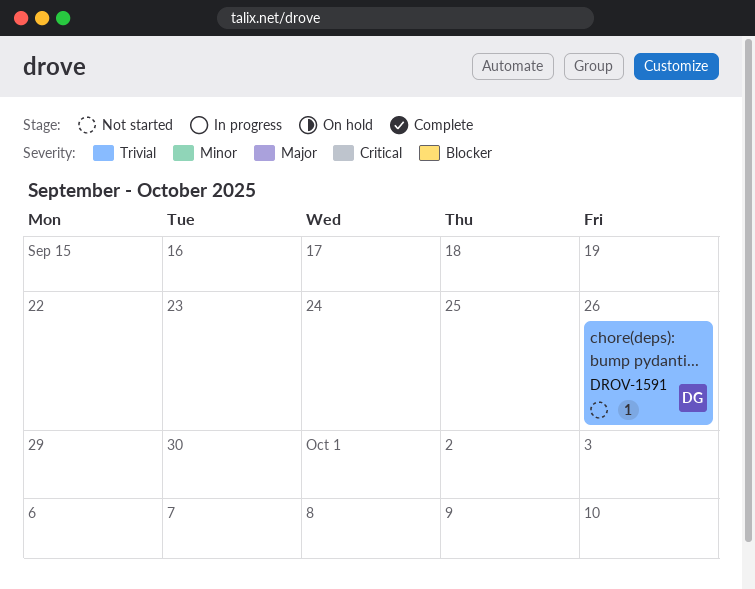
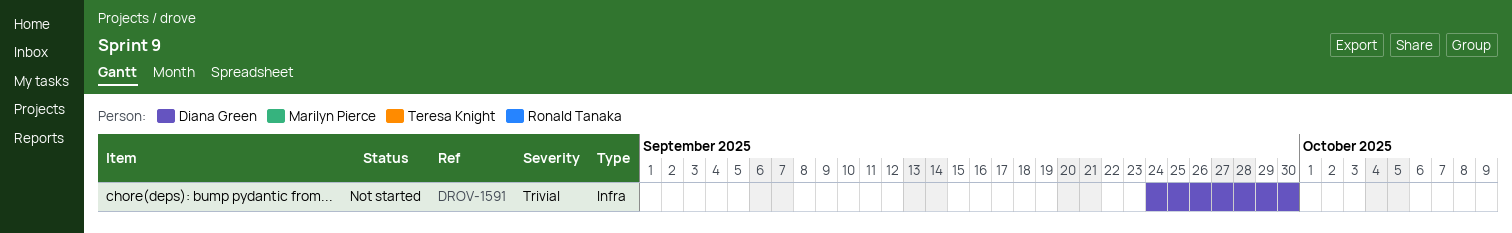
DROV-1591, due: Sep 26 -> Sep 30

